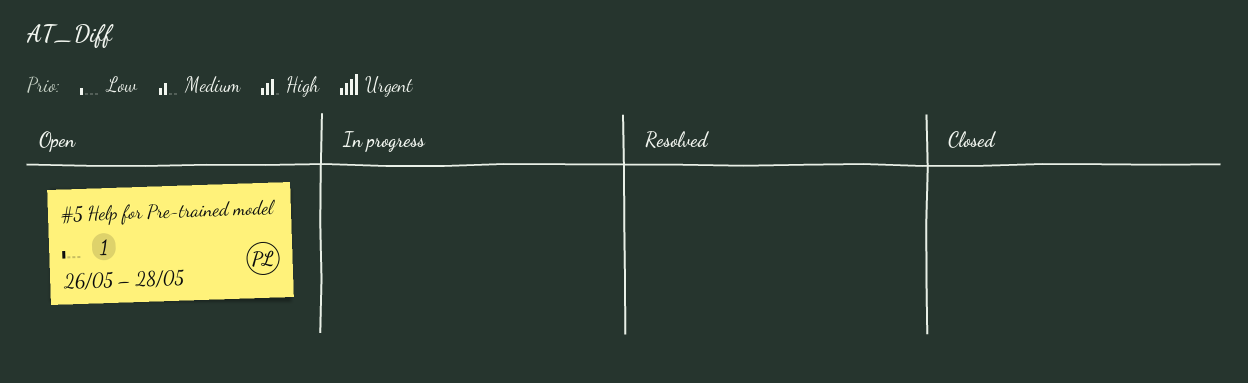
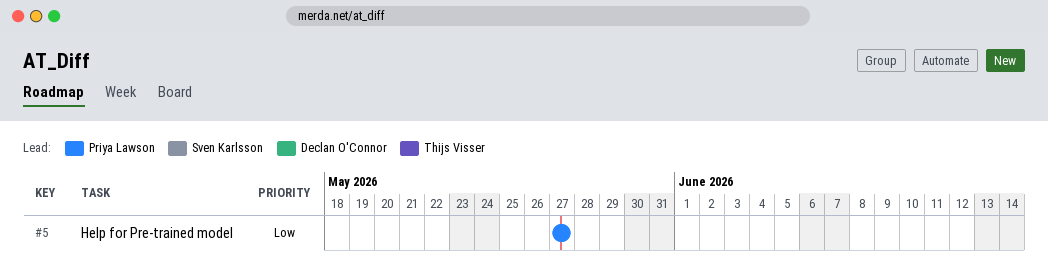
#5, start: May 26 -> May 27
#5, due: May 28 -> May 27

